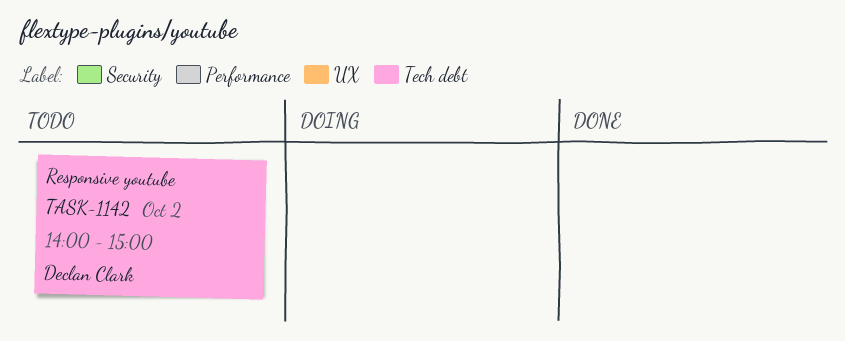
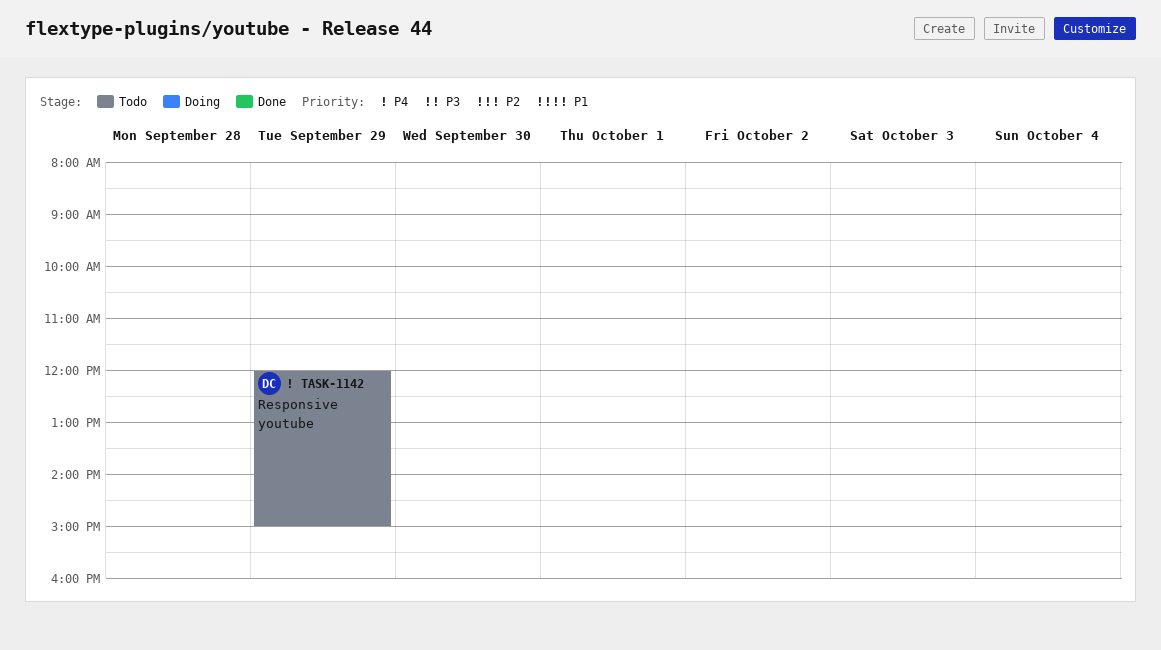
TASK-1142, day: Oct 2 -> Sep 29
TASK-1142, begins: 14:00 -> 12:00

